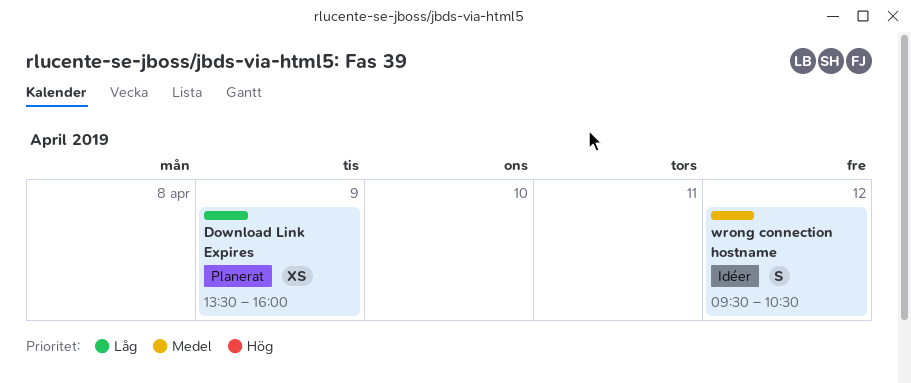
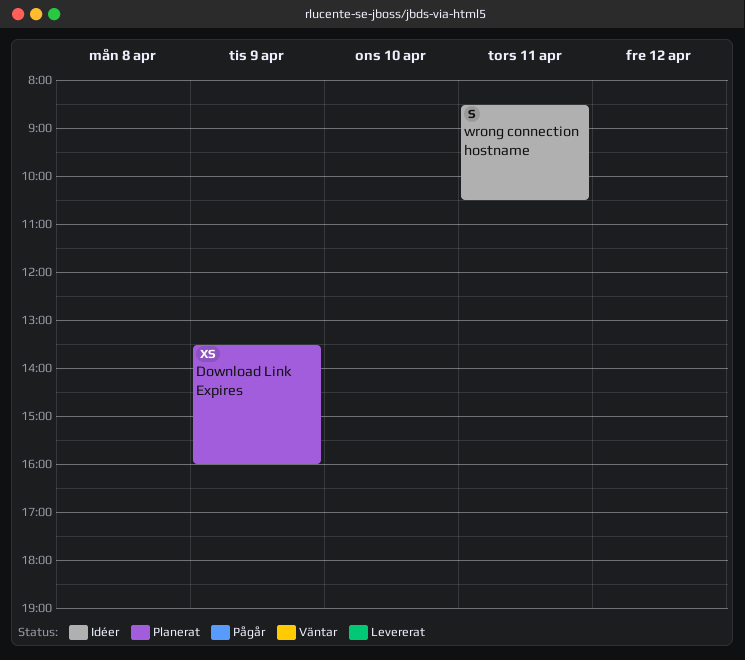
wrong connection hostname, day: Apr 12 -> Apr 11
wrong connection hostname, begins: 09:30 -> 08:30

